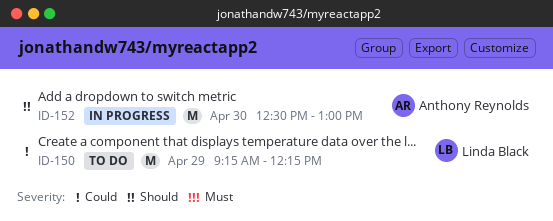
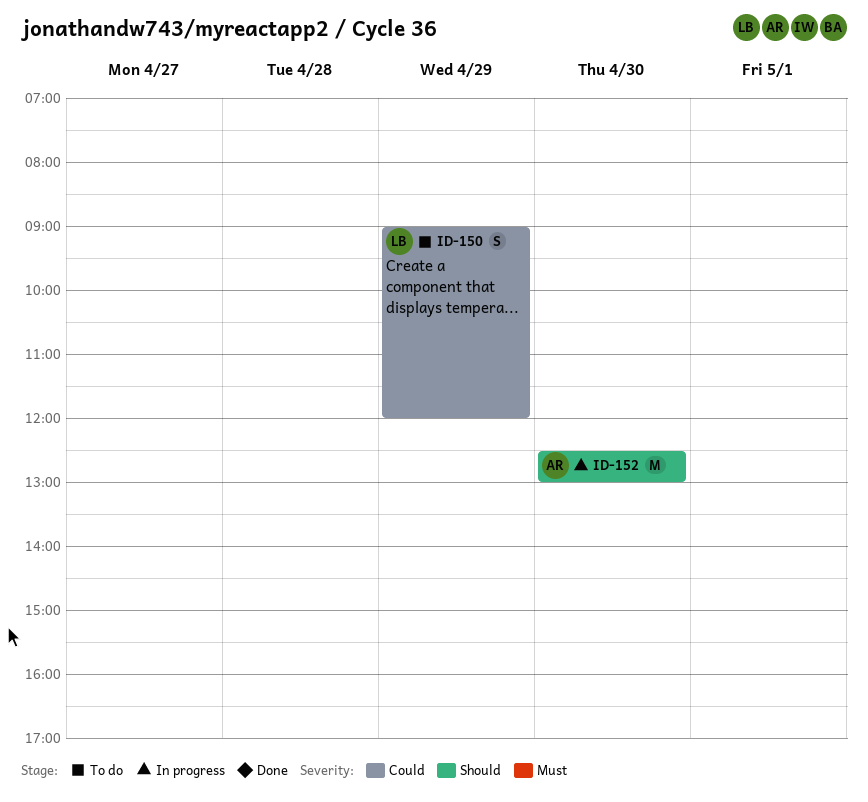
ID-150, estimate: M -> S
ID-150, begins: 09:15 -> 09:00
ID-150, ends: 12:15 -> 12:00

